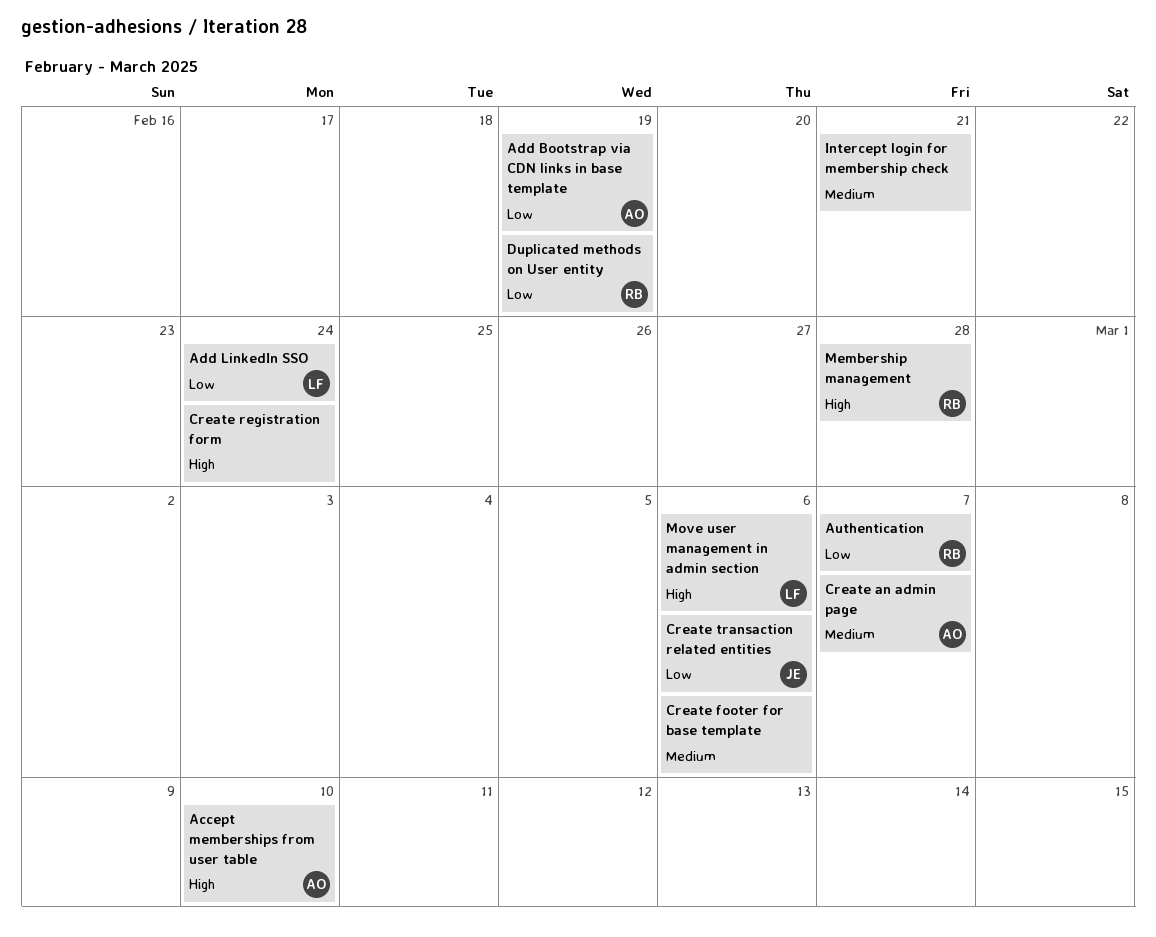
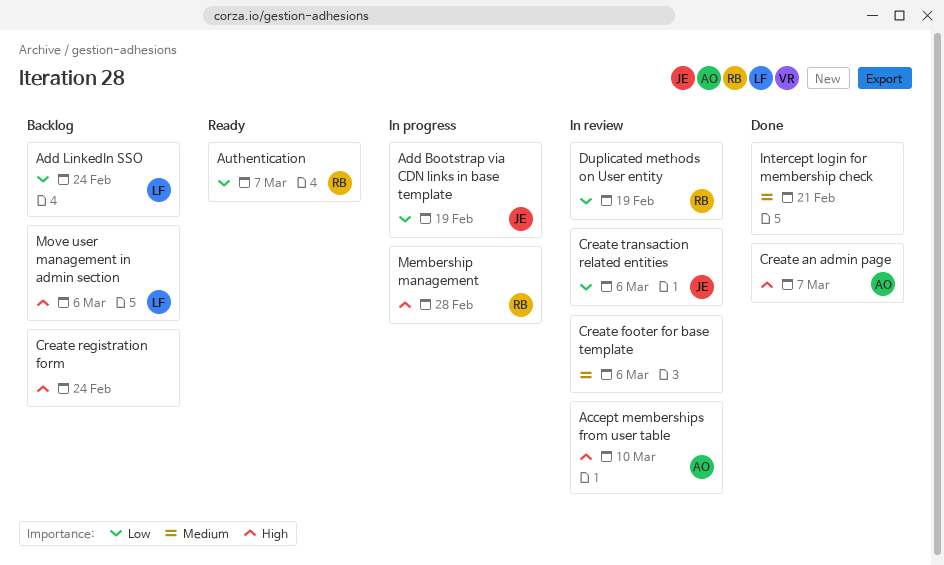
Add Bootstrap via CDN links in base template, owner: AO -> JE
Create an admin page, priority: Medium -> High

